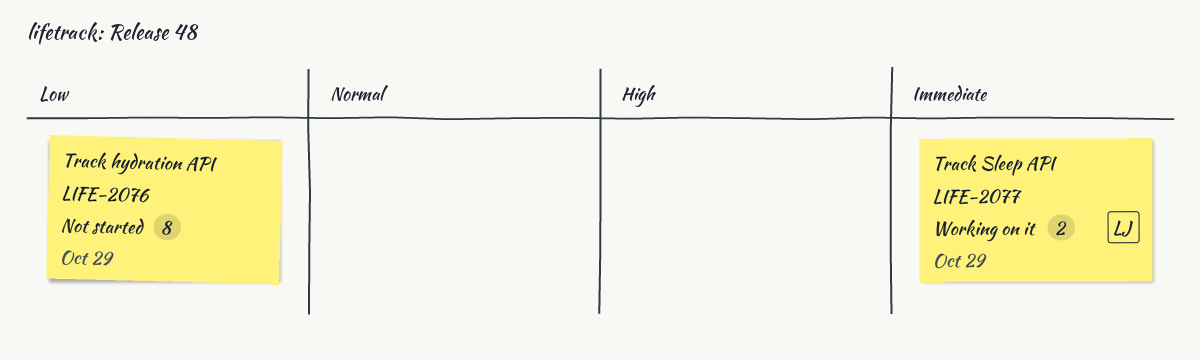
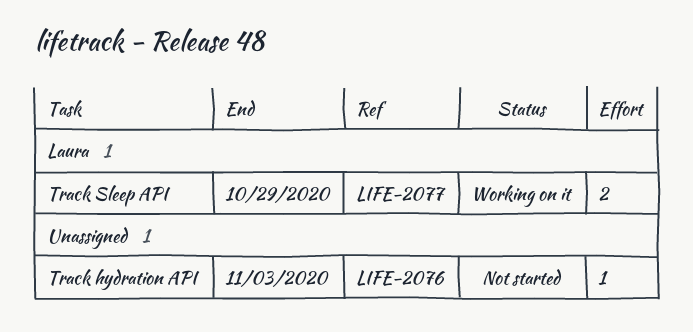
LIFE-2076, estimate: 8 -> 1
LIFE-2076, due: Oct 29 -> Nov 3

